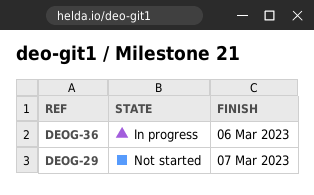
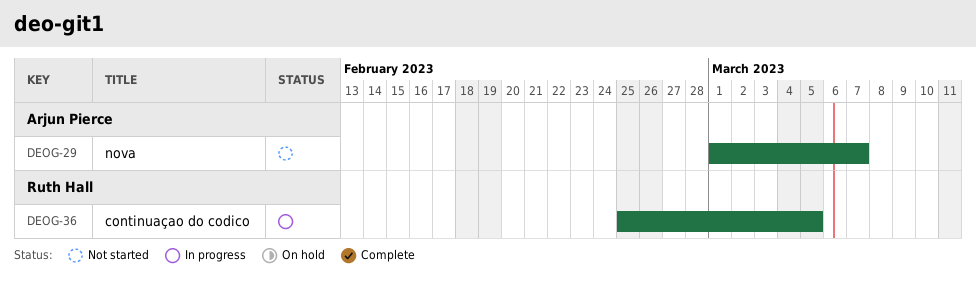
DEOG-36, due: Mar 6 -> Mar 5

